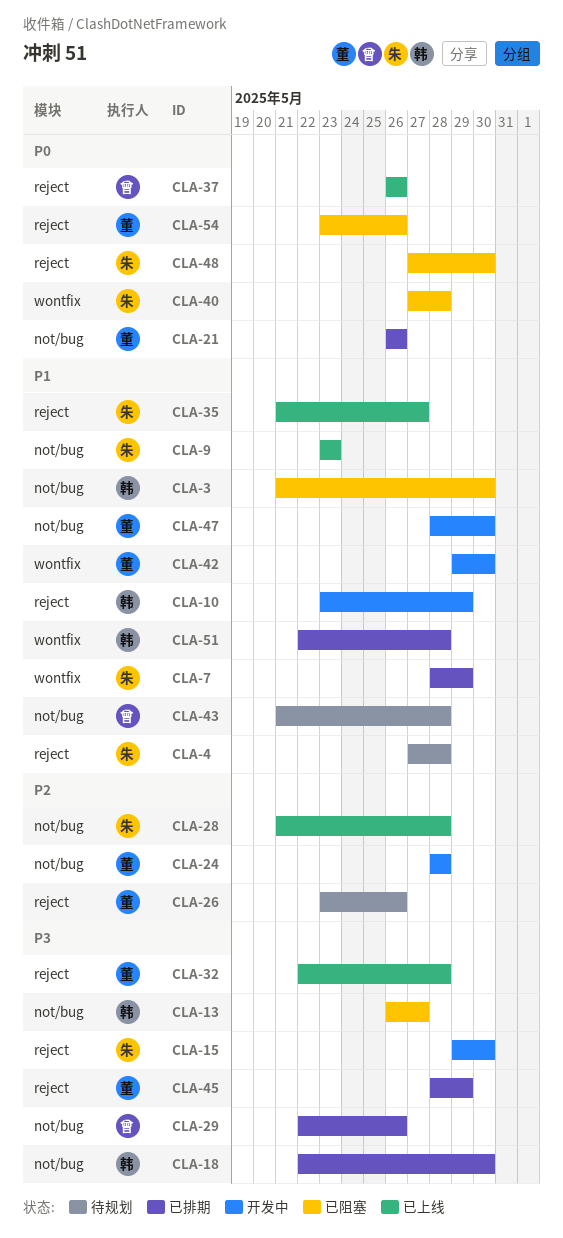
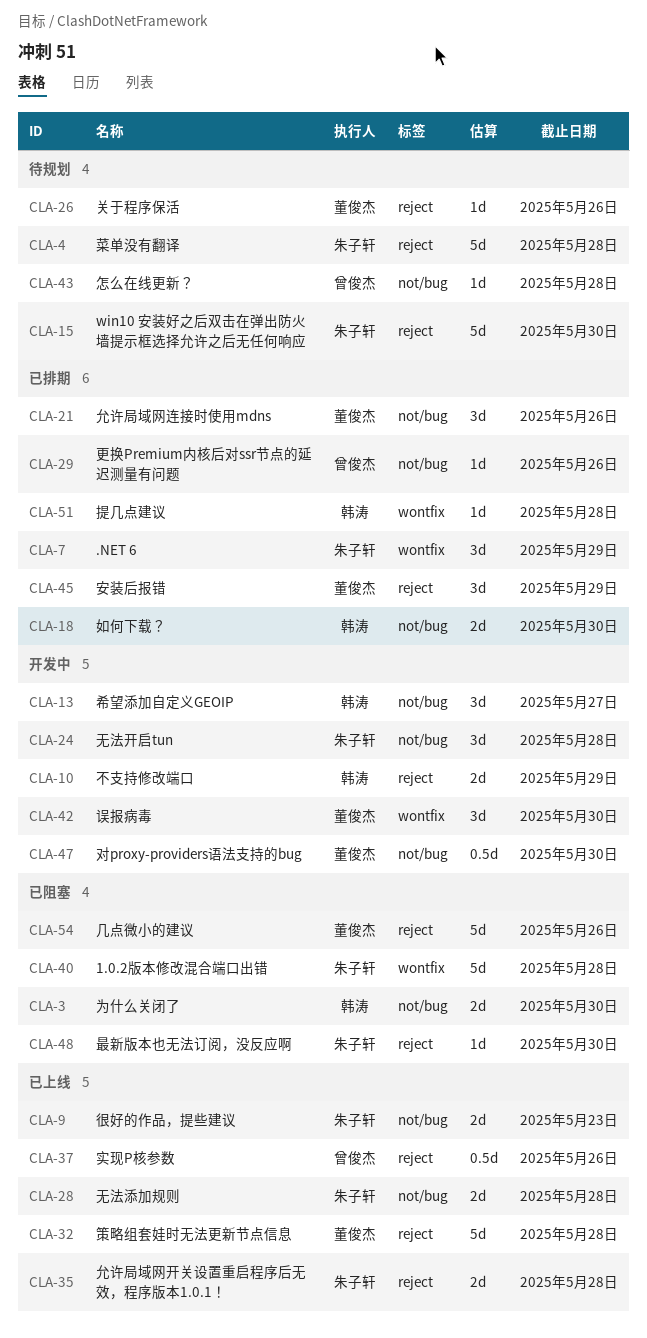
CLA-13, status: 已阻塞 -> 开发中
CLA-15, status: 开发中 -> 待规划
CLA-24, owner: 董俊杰 -> 朱子轩
CLA-35, due: May 27 -> May 28

